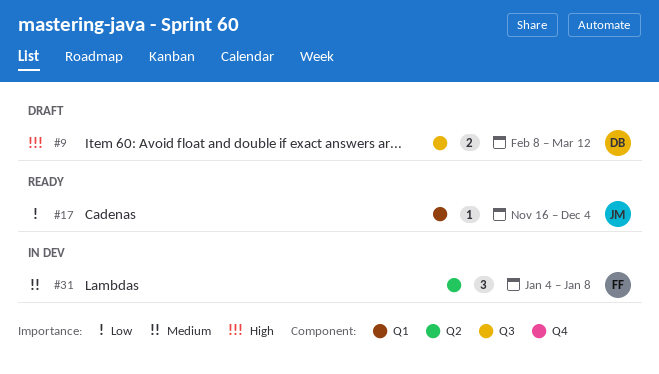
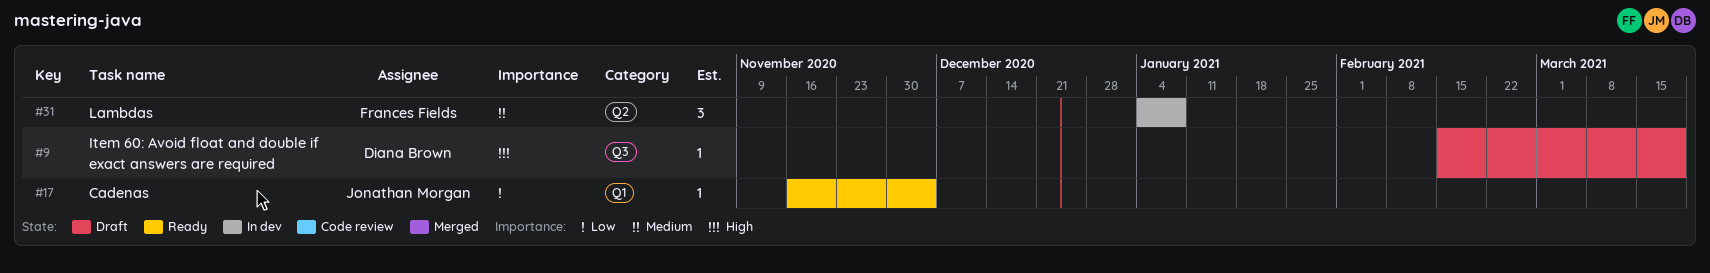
#9, estimate: 2 -> 1
#9, start: Feb 8 -> Feb 15
#9, due: Mar 12 -> Mar 19

